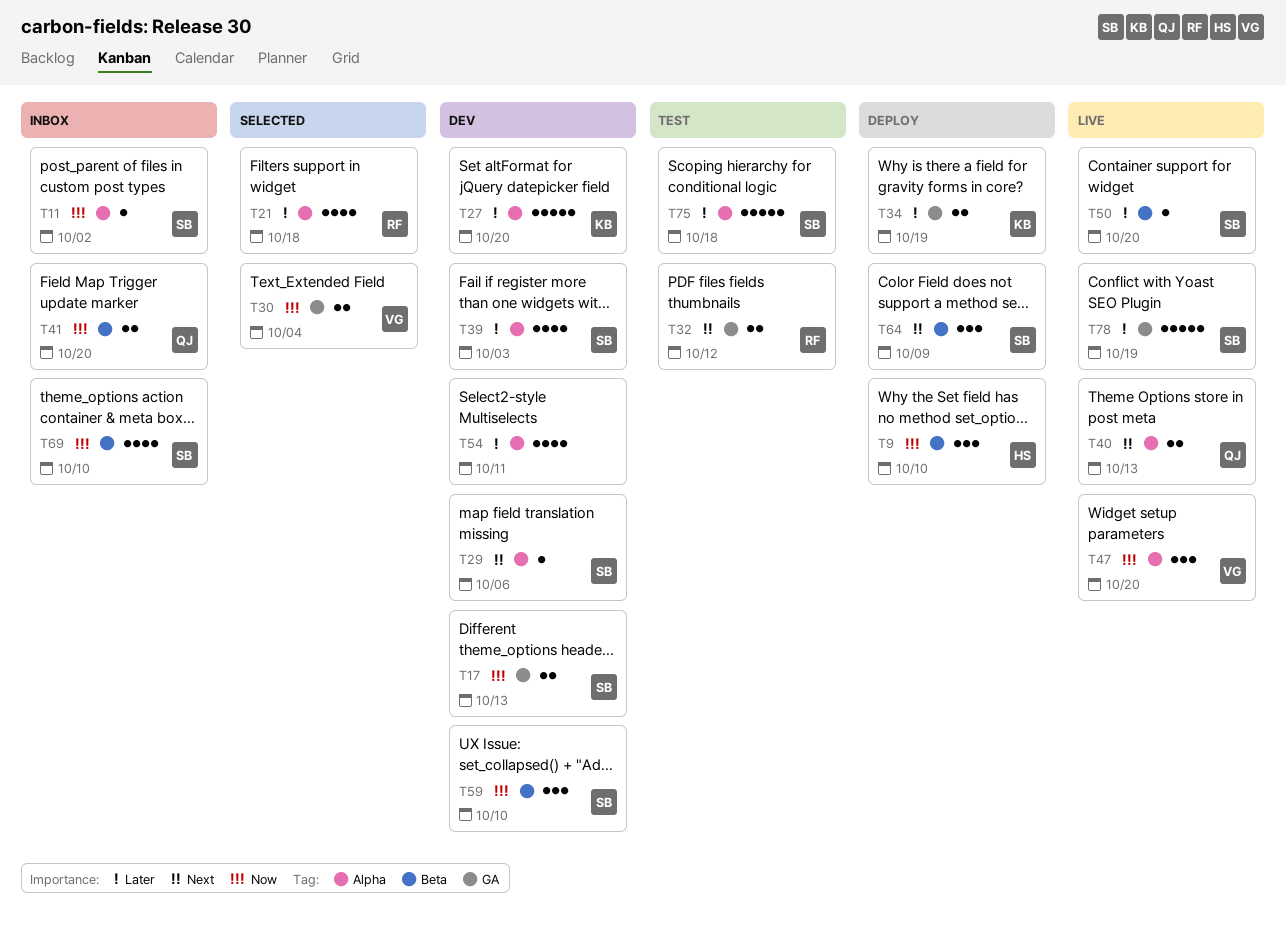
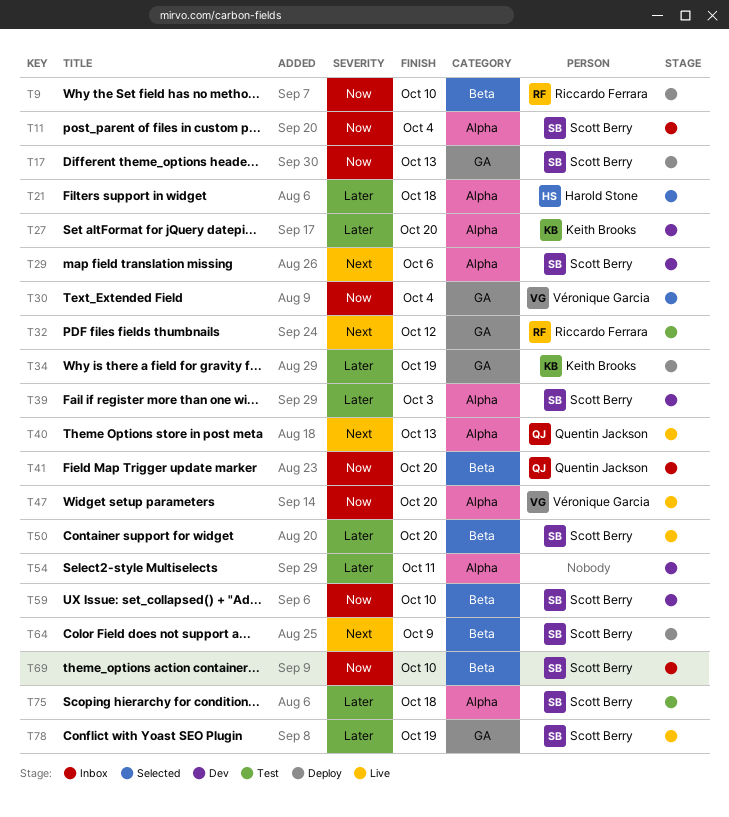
T9, owner: Harold Stone -> Riccardo Ferrara
T11, due: Oct 2 -> Oct 4
T17, status: Dev -> Deploy
T21, owner: Riccardo Ferrara -> Harold Stone

